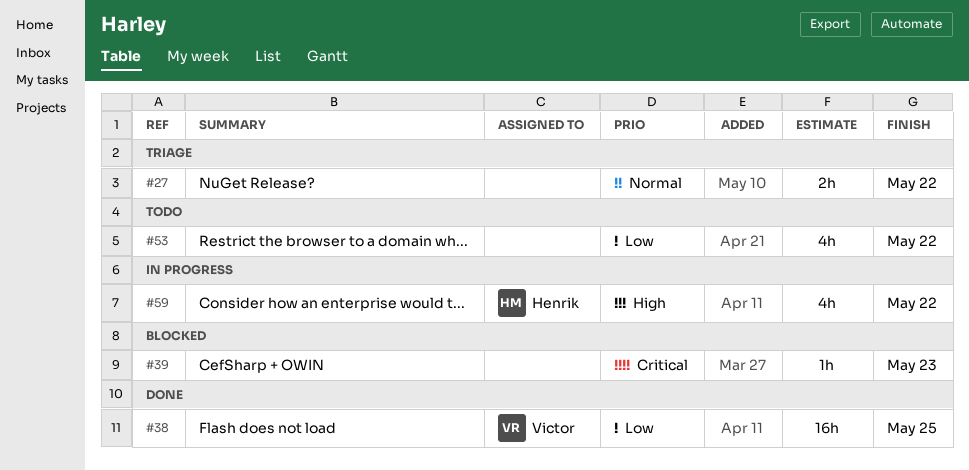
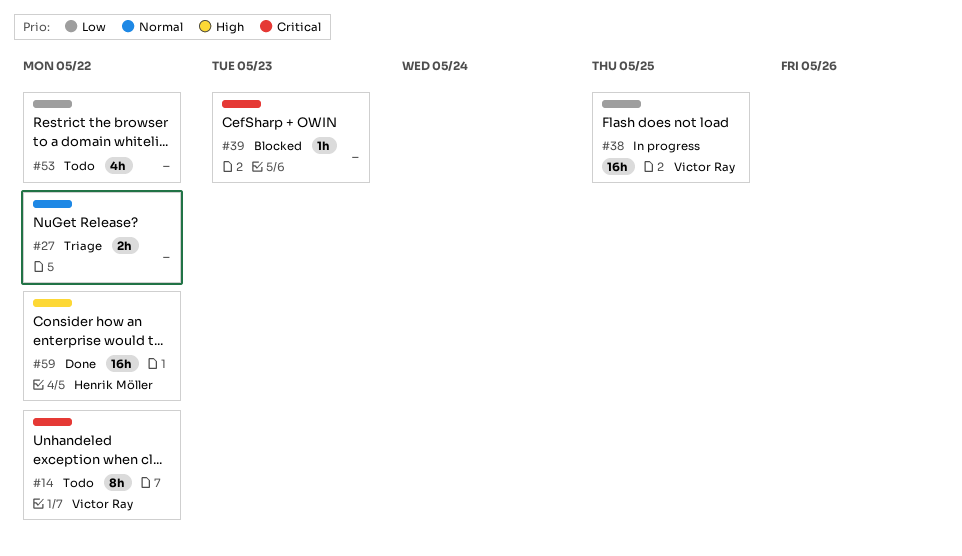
#14: none -> present
#38, status: Done -> In progress
#59, status: In progress -> Done
#59, estimate: 4h -> 16h

